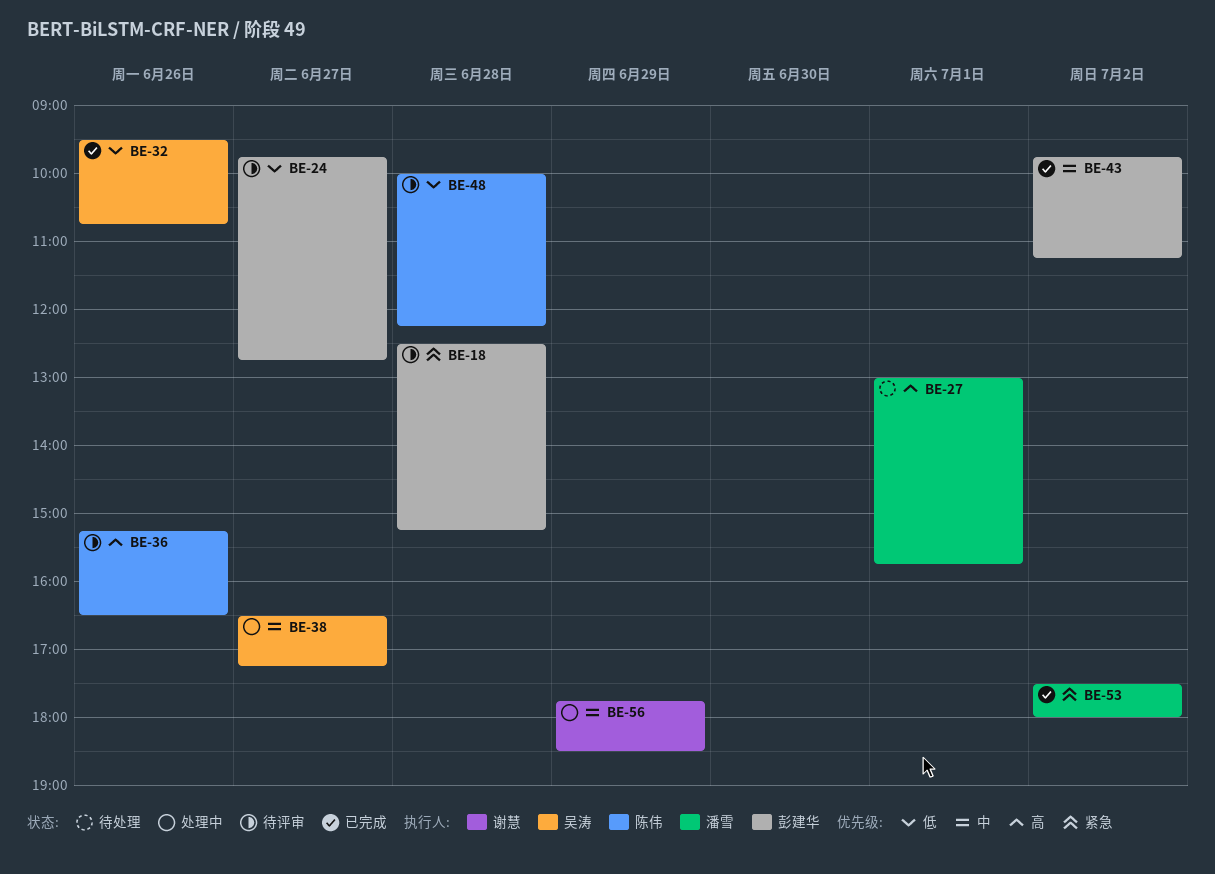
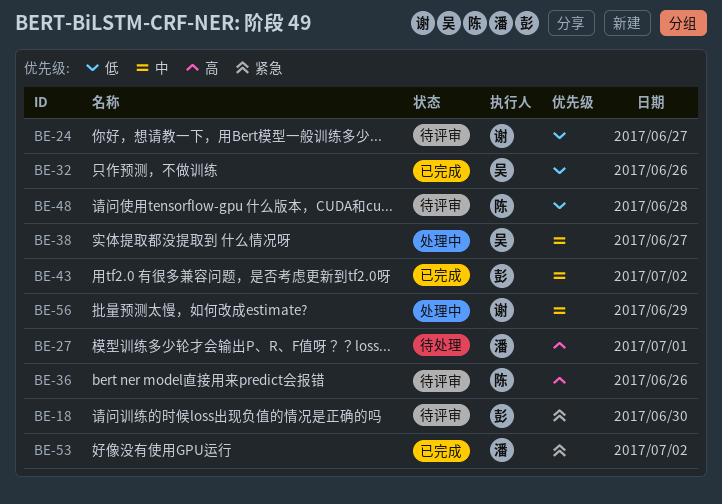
BE-18, day: Jun 28 -> Jun 30
BE-24, owner: 彭建华 -> 谢慧

